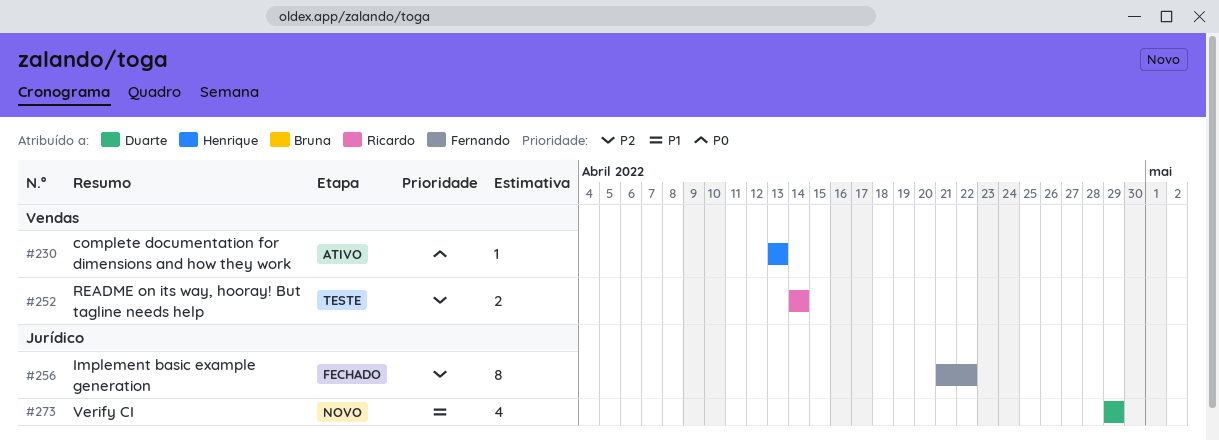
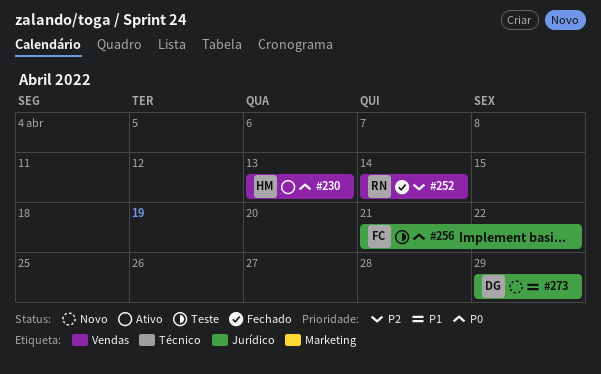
#252, status: Teste -> Fechado
#256, status: Fechado -> Teste
#256, priority: P2 -> P0

